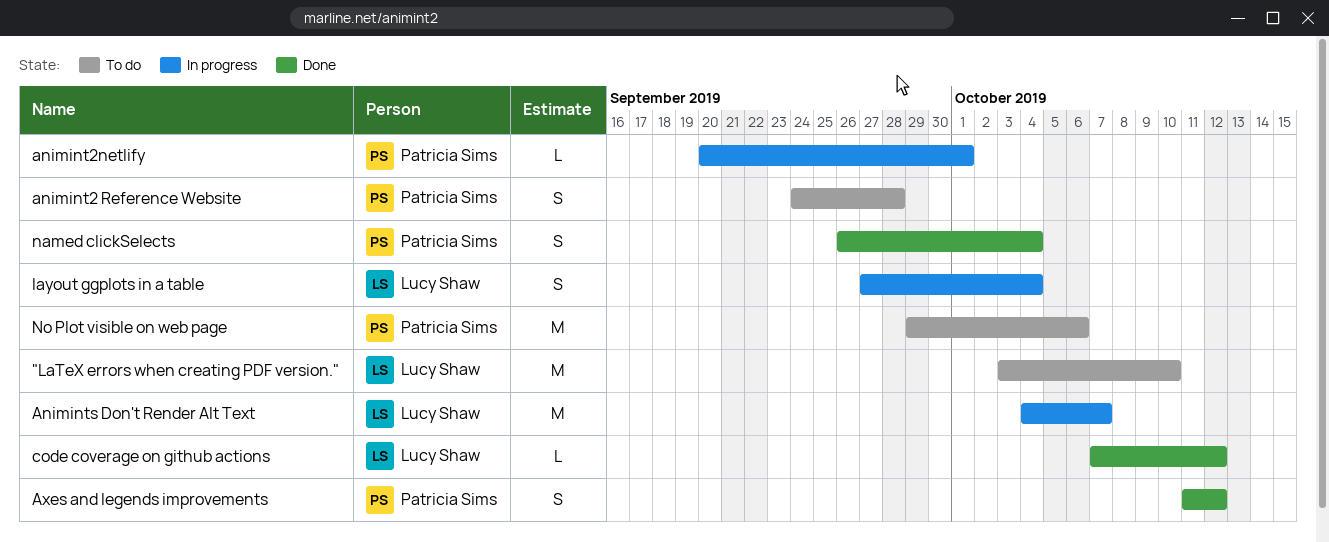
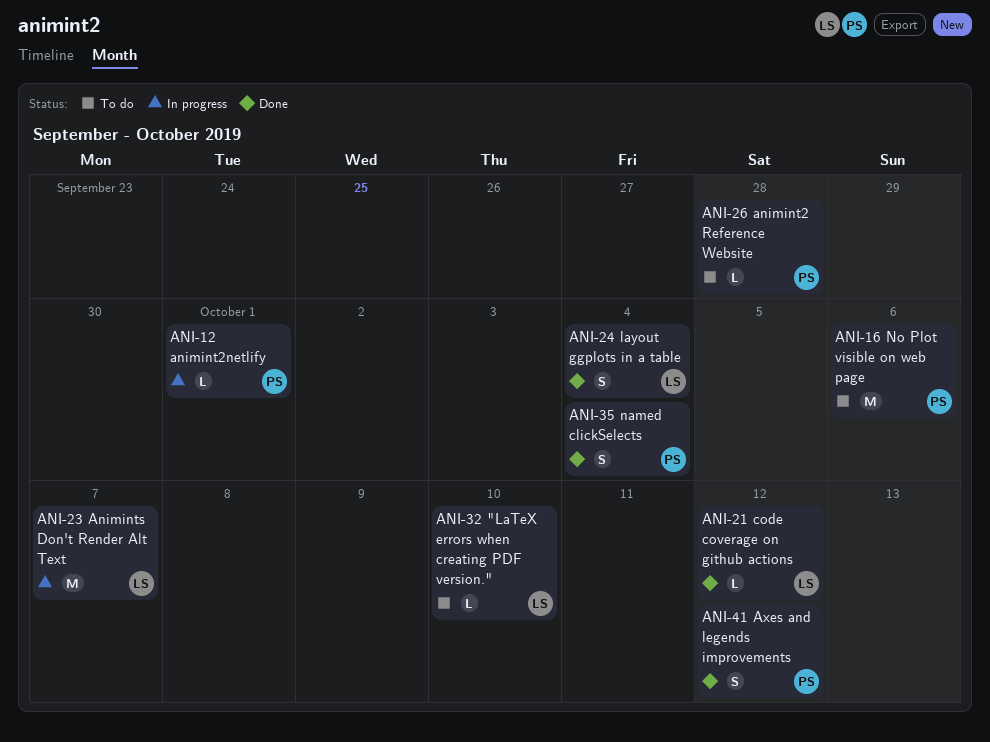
"LaTeX errors when creating PDF version.", estimate: M -> L
animint2 Reference Website, estimate: S -> L
layout ggplots in a table, status: In progress -> Done

